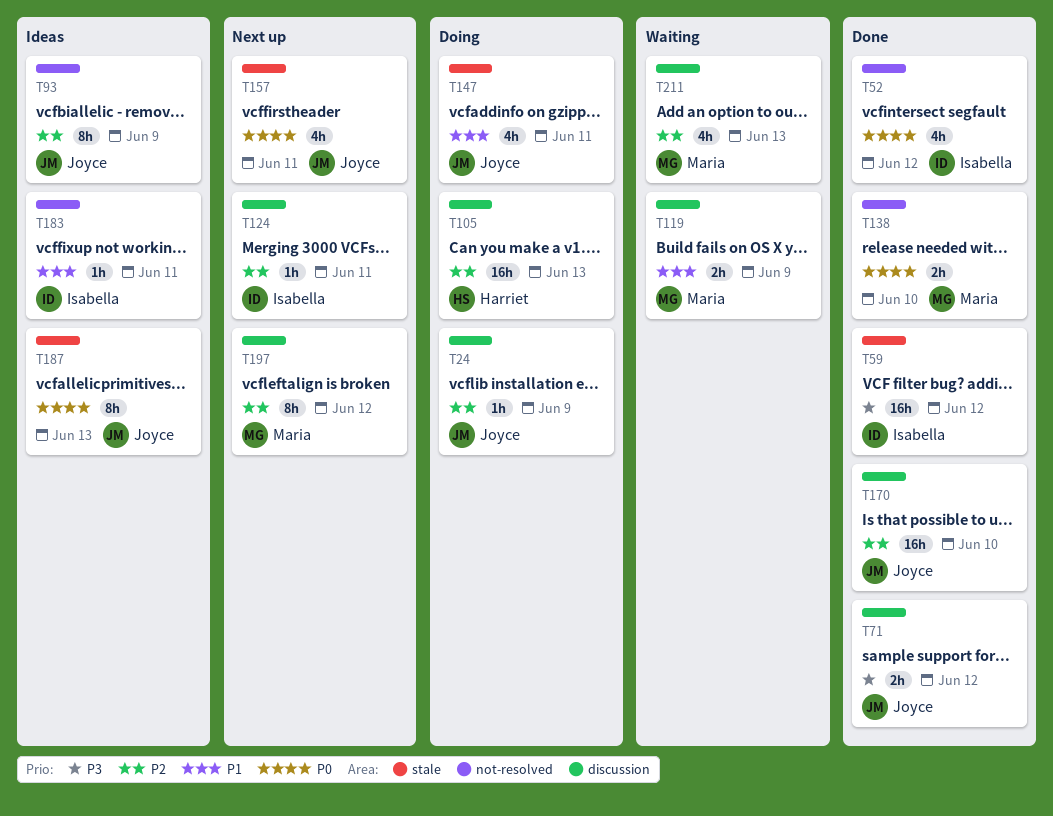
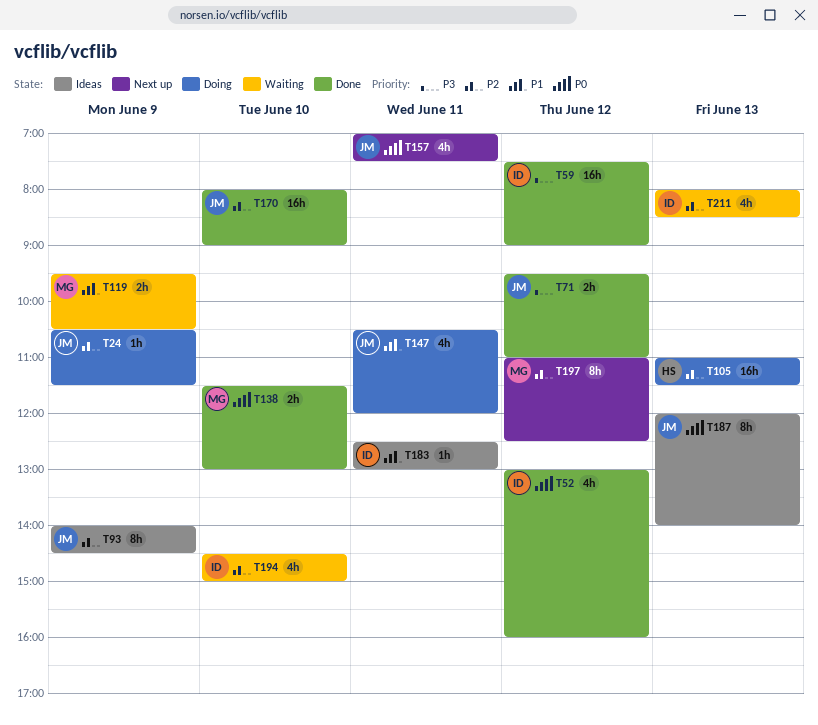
T124: present -> none
T194: none -> present
T211, owner: Maria -> Isabella

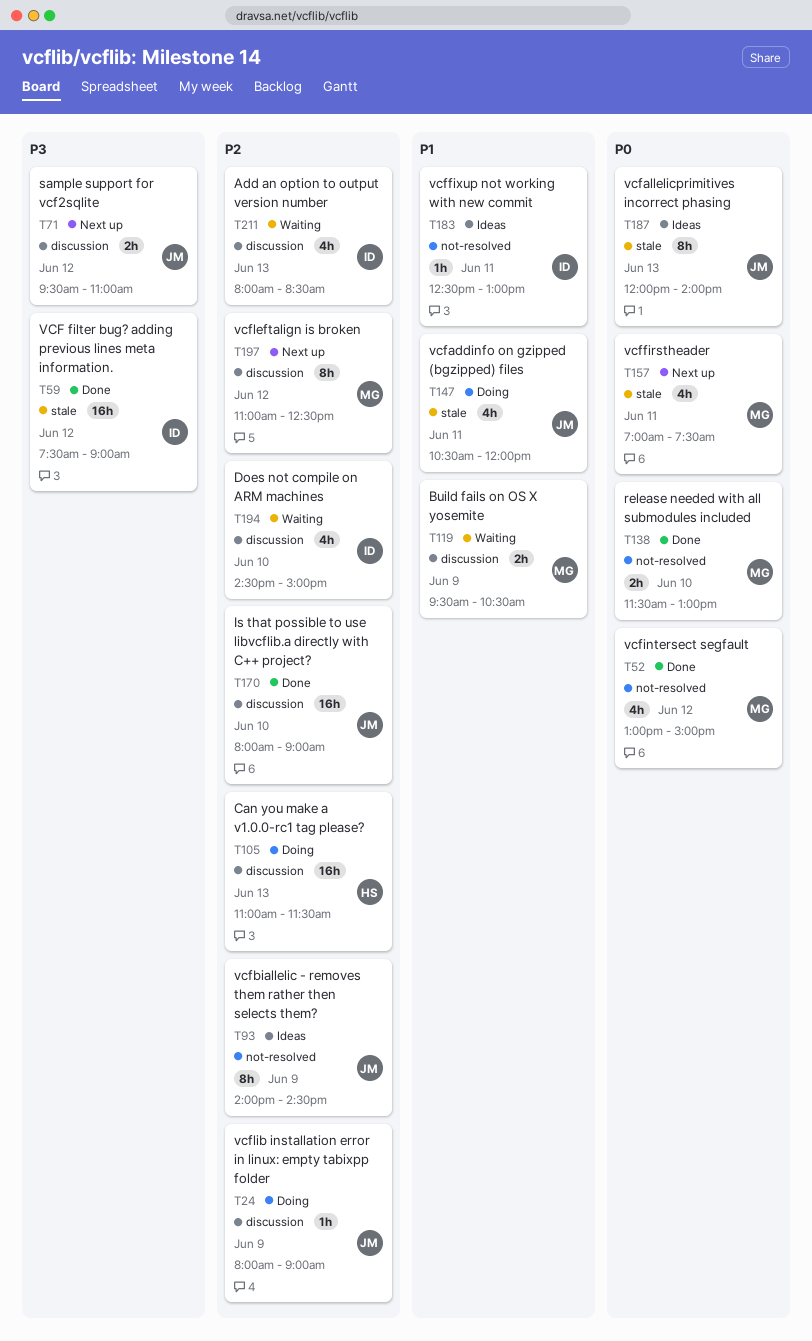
T24, begins: 10:30 -> 08:00
T24, ends: 11:30 -> 09:00
T52, owner: ID -> MG
T52, ends: 16:00 -> 15:00
T71, status: Done -> Next up
T157, owner: JM -> MG

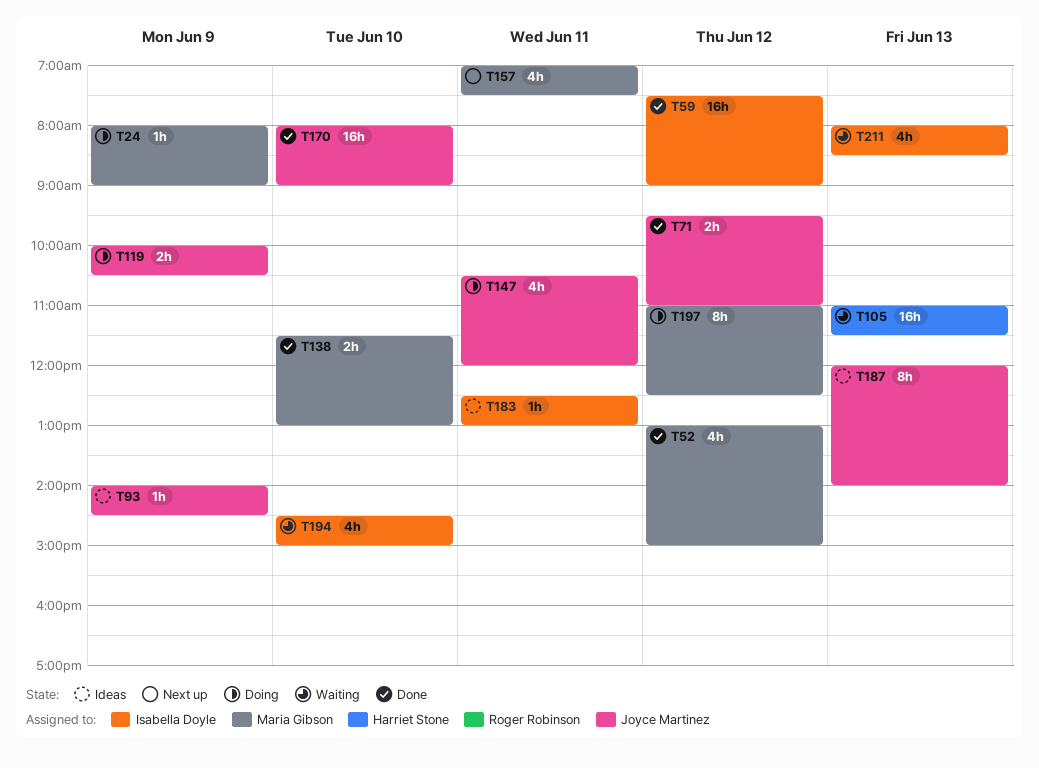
T24, owner: Joyce Martinez -> Maria Gibson
T71, status: Next up -> Done
T93, estimate: 8h -> 1h
T105, status: Doing -> Waiting
T119, status: Waiting -> Doing
T119, owner: Maria Gibson -> Joyce Martinez
T119, begins: 09:30 -> 10:00
T197, status: Next up -> Doing

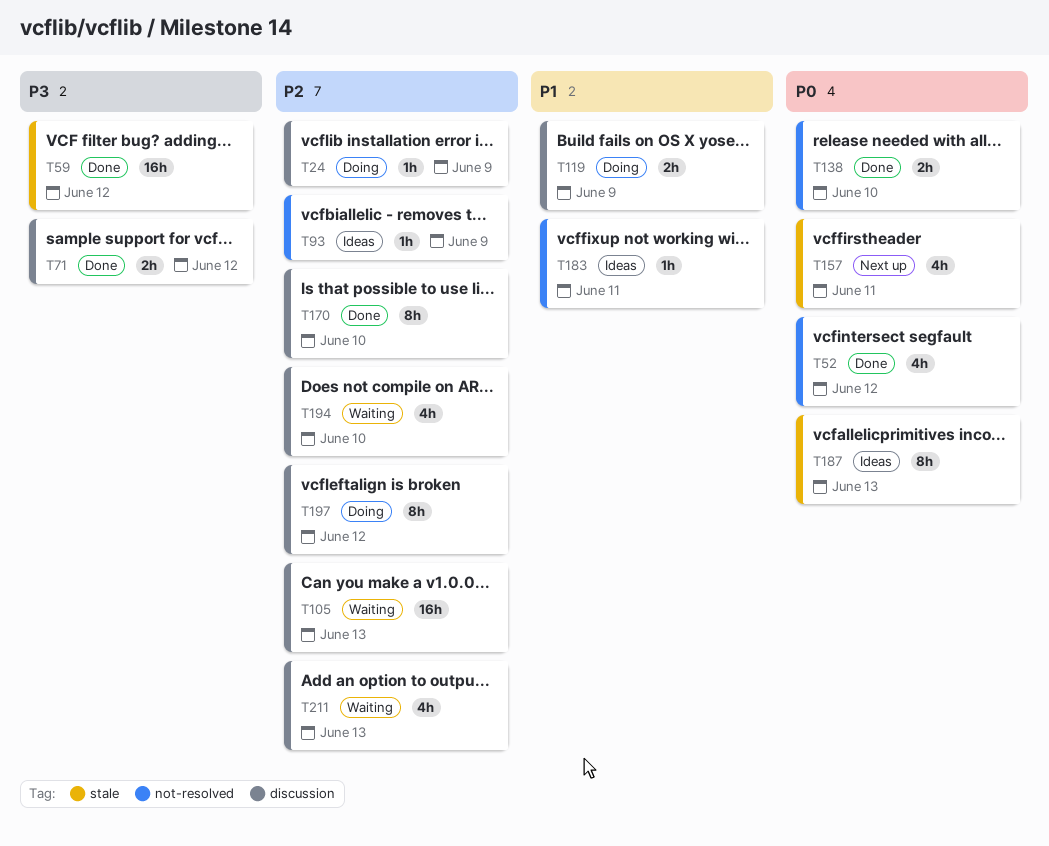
T147: present -> none
T170, estimate: 16h -> 8h

